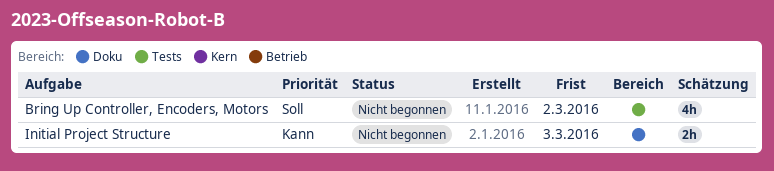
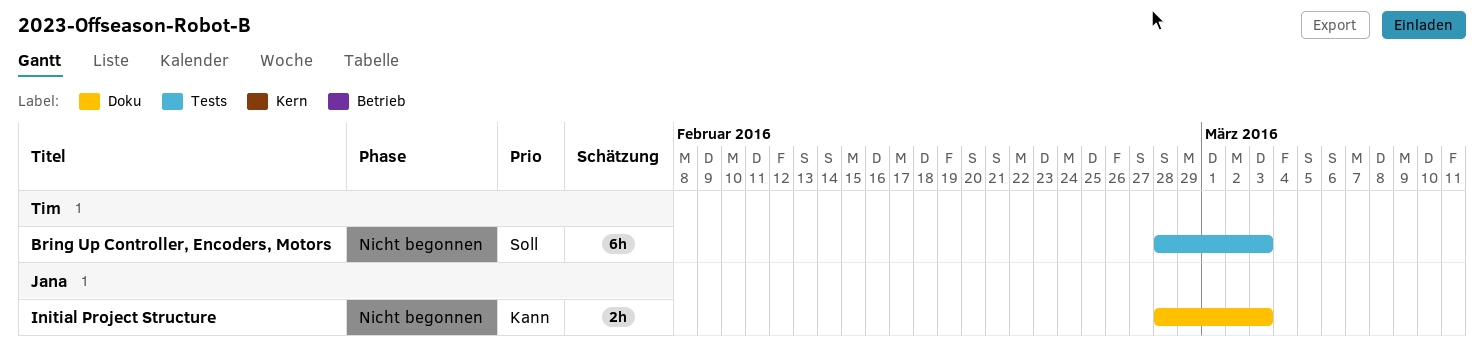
Bring Up Controller, Encoders, Motors, estimate: 4h -> 6h
Bring Up Controller, Encoders, Motors, due: Mar 2 -> Mar 3

